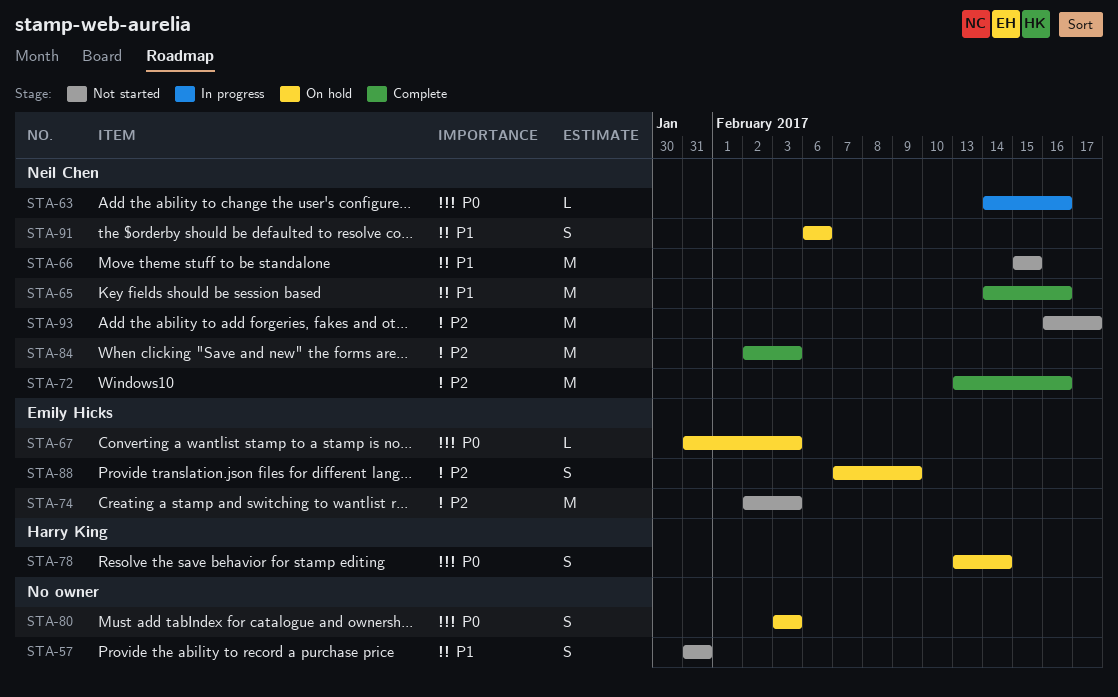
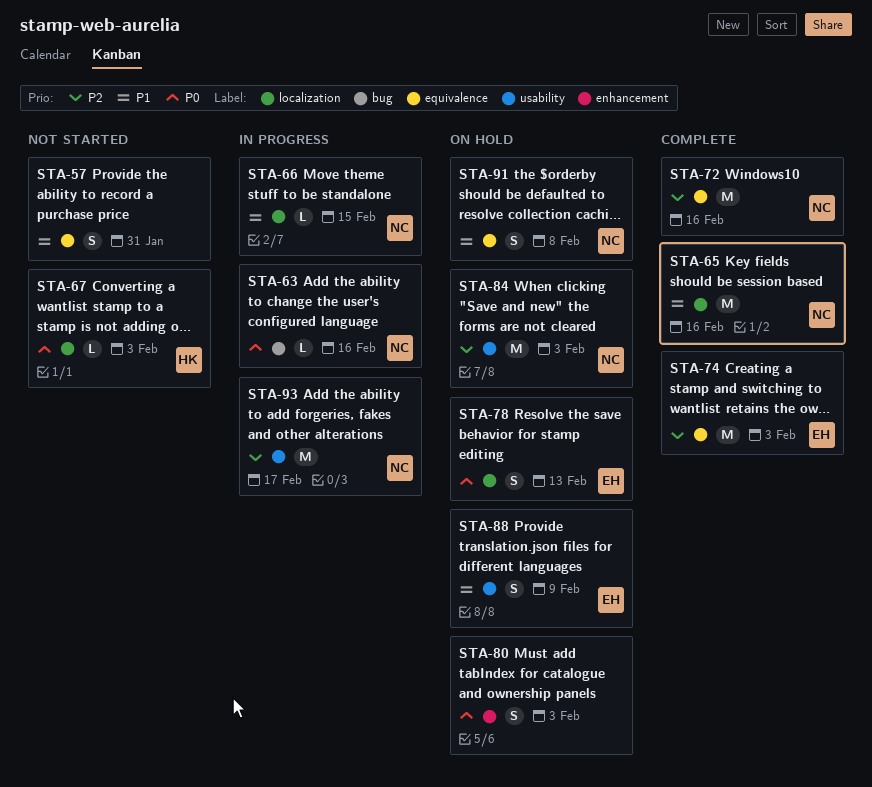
STA-66, status: Not started -> In progress
STA-66, estimate: M -> L
STA-67, status: On hold -> Not started
STA-67, owner: Emily Hicks -> Harry King
STA-74, status: Not started -> Complete
STA-78, owner: Harry King -> Emily Hicks
STA-78, due: Feb 14 -> Feb 13
STA-84, status: Complete -> On hold
STA-88, priority: P2 -> P1
STA-91, due: Feb 6 -> Feb 8
STA-93, status: Not started -> In progress

